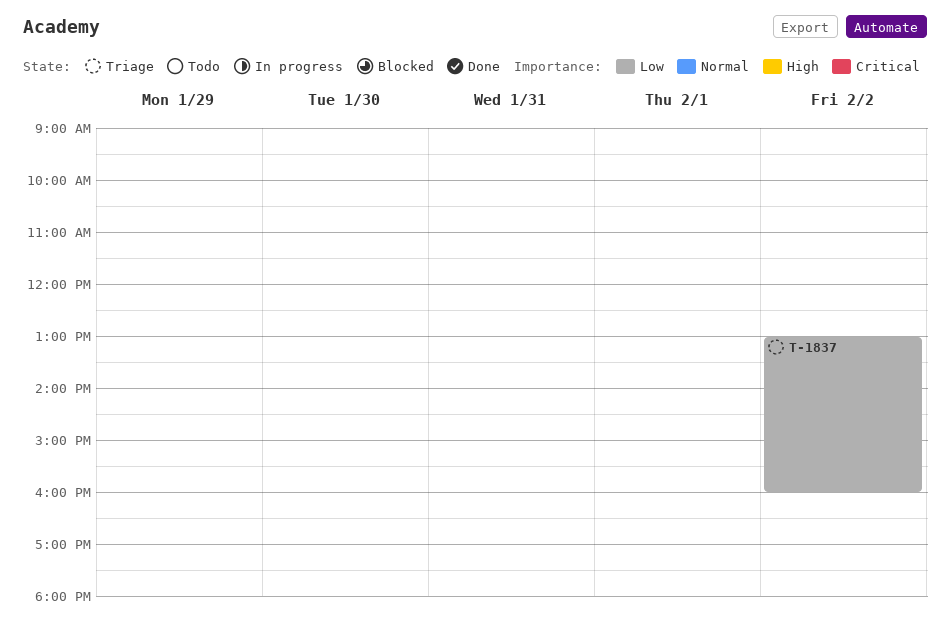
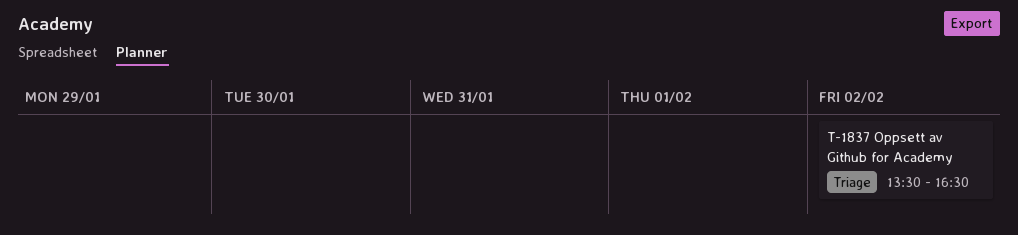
T-1837, begins: 13:00 -> 13:30
T-1837, ends: 16:00 -> 16:30

